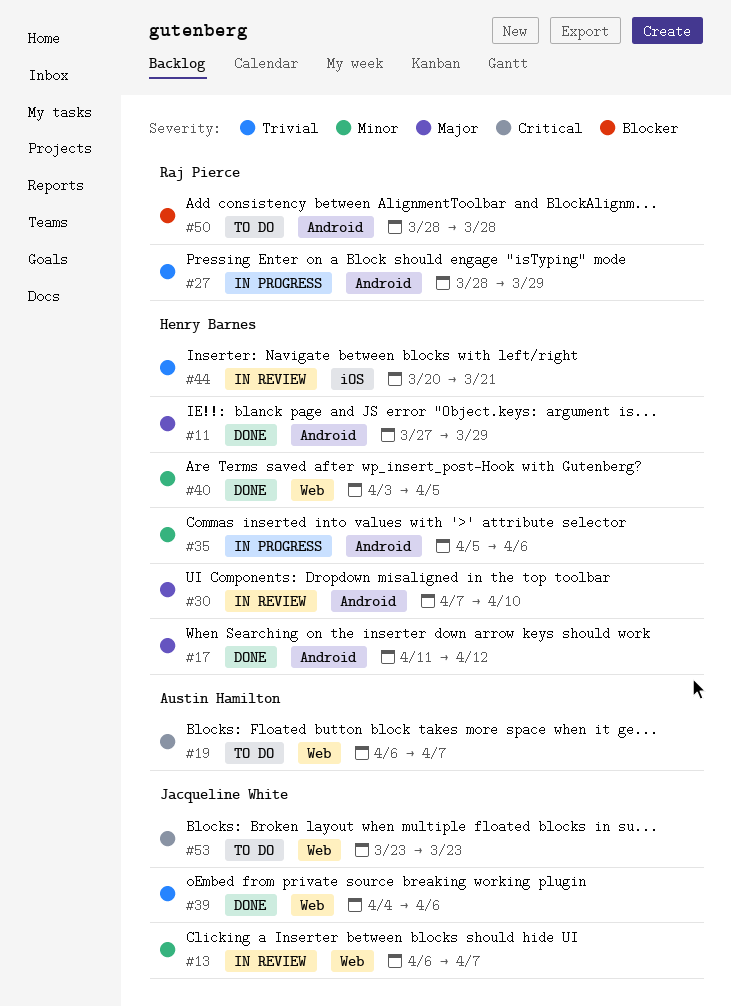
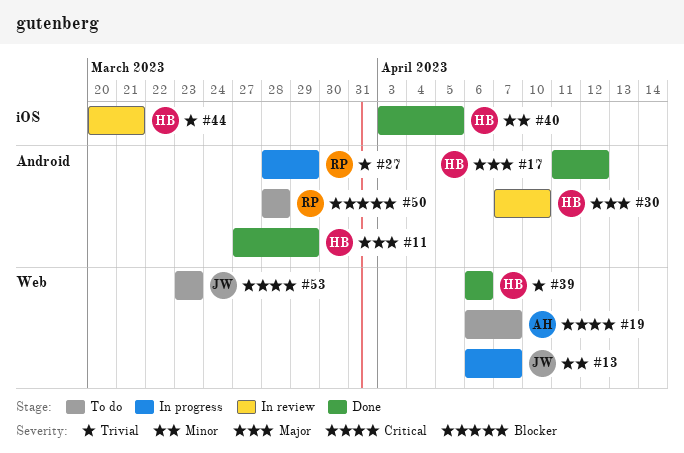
#13, status: In review -> In progress
#35: present -> none
#39, owner: Jacqueline White -> Henry Barnes
#39, start: Apr 4 -> Apr 6
#40, label: Web -> iOS

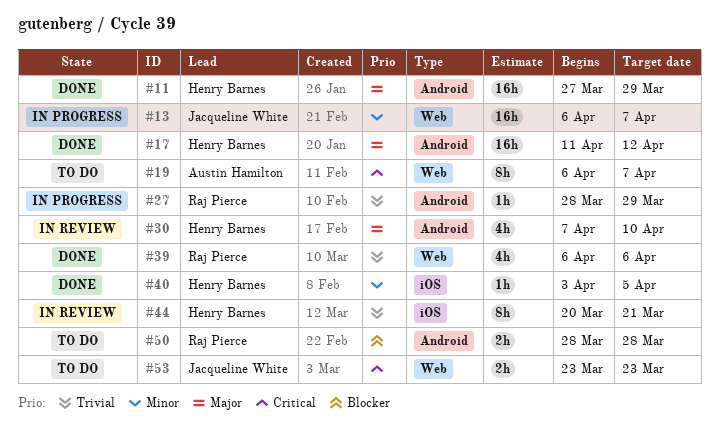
#39, owner: Henry Barnes -> Raj Pierce

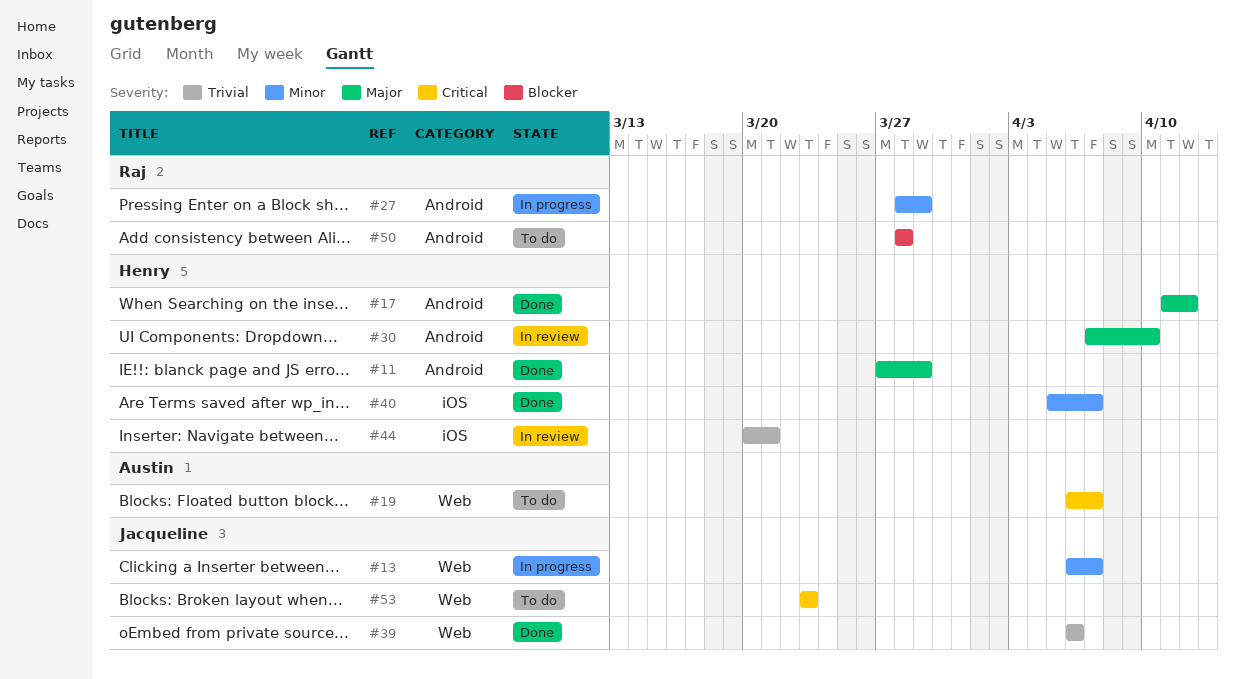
#27, priority: Trivial -> Minor
#39, owner: Raj Pierce -> Jacqueline White
#40, start: Apr 3 -> Apr 5
#40, due: Apr 5 -> Apr 7

